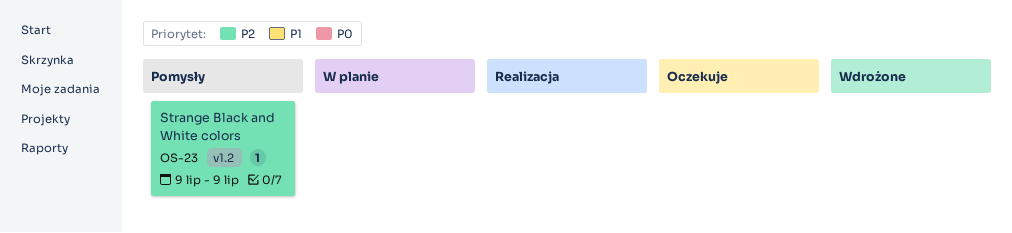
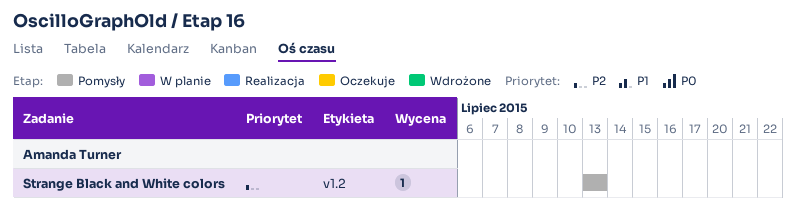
Strange Black and White colors, start: Jul 9 -> Jul 13
Strange Black and White colors, due: Jul 9 -> Jul 13

